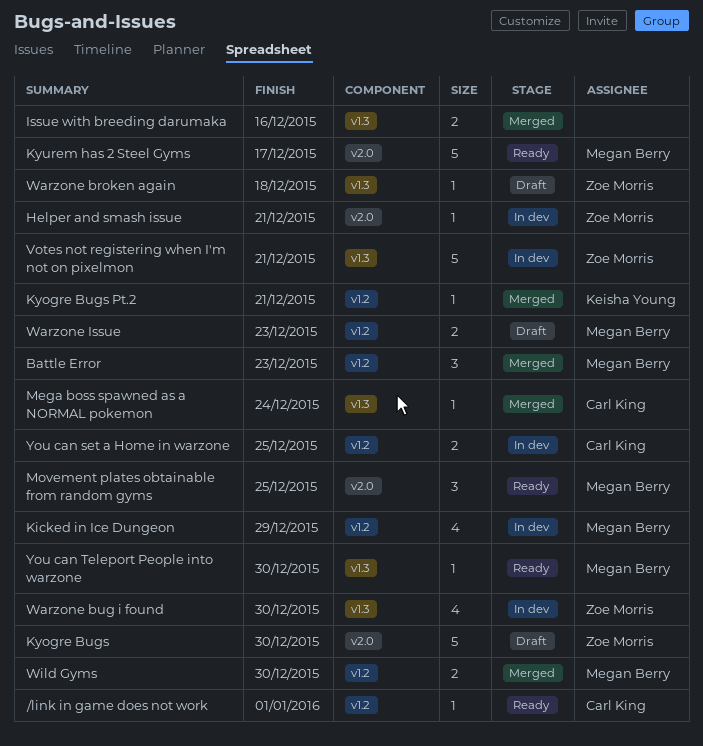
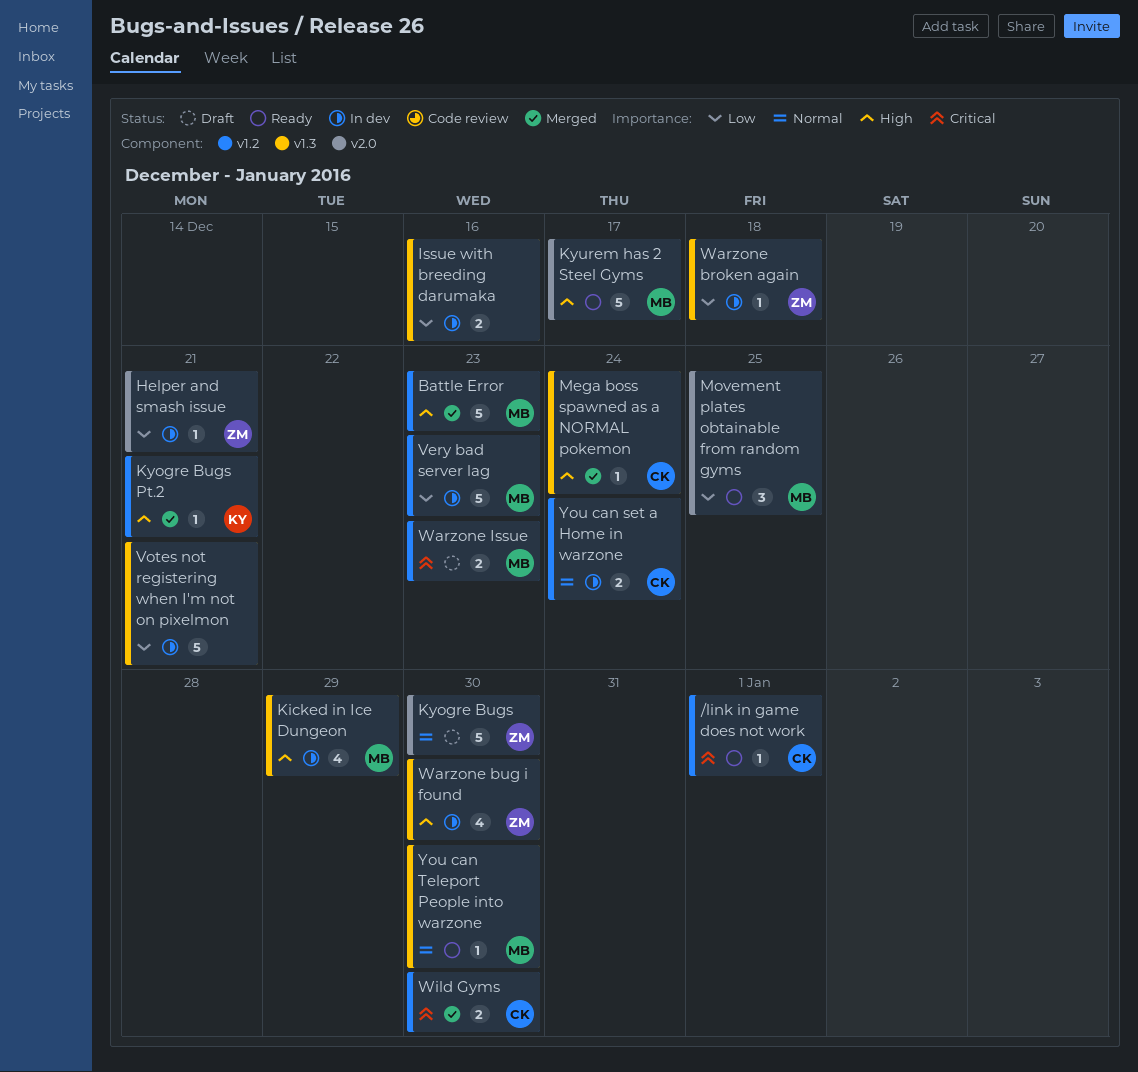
Battle Error, estimate: 3 -> 5
Issue with breeding darumaka, status: Merged -> In dev
Kicked in Ice Dungeon, label: v1.2 -> v1.3
Very bad server lag: none -> present
Votes not registering when I'm not on pixelmon, owner: Zoe Morris -> none
Warzone broken again, status: Draft -> In dev
Wild Gyms, owner: Megan Berry -> Carl King
You can set a Home in warzone, due: Dec 25 -> Dec 24

